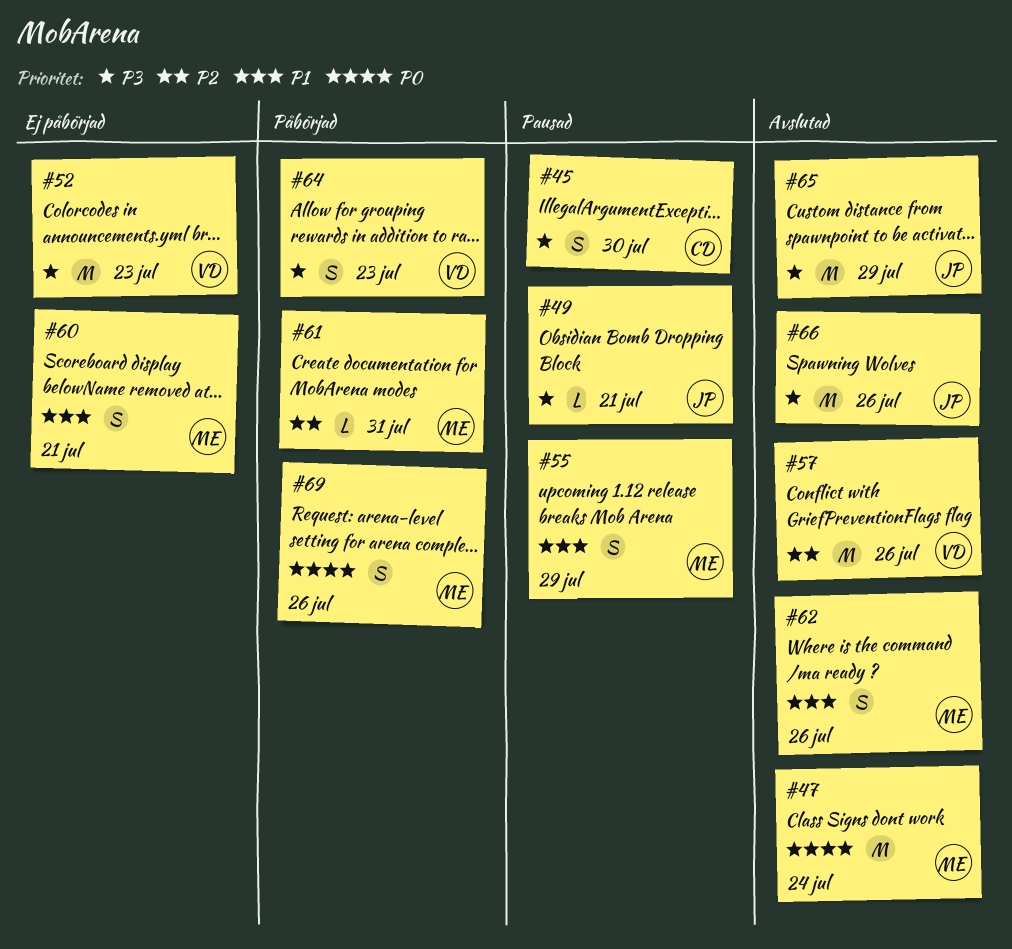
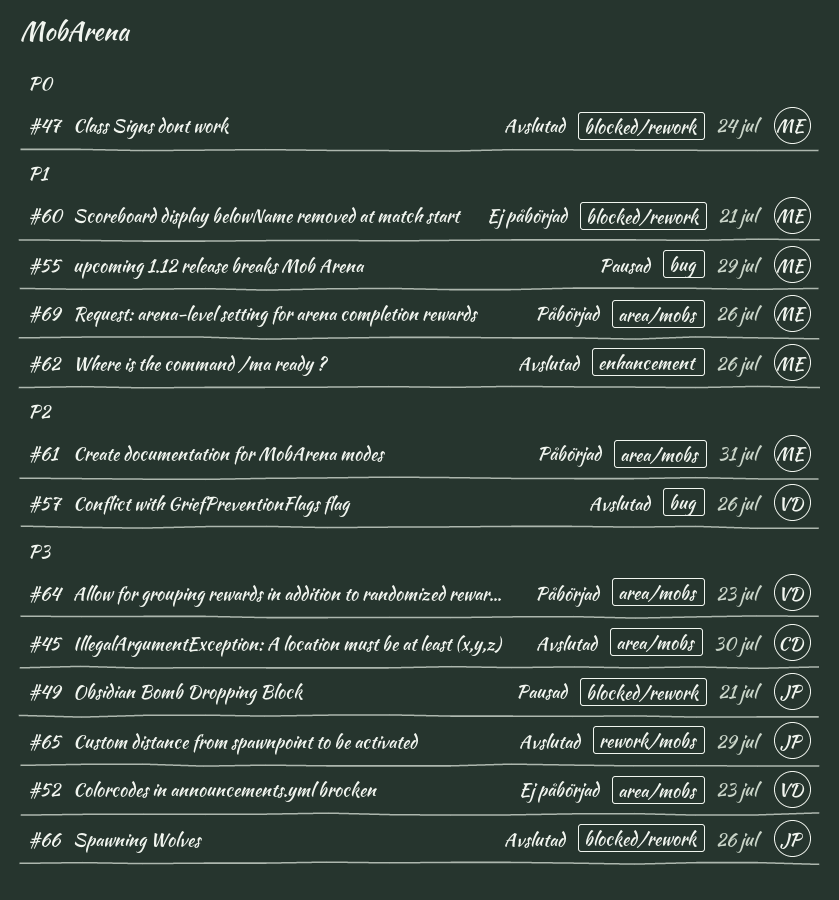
#45, status: Pausad -> Avslutad
#69, priority: P0 -> P1

